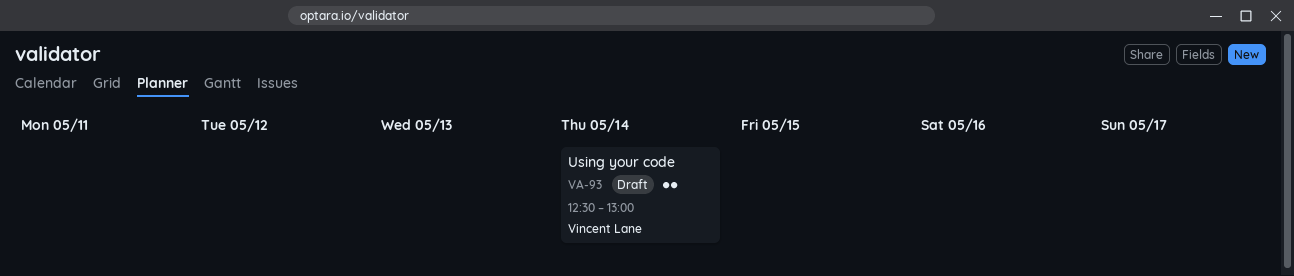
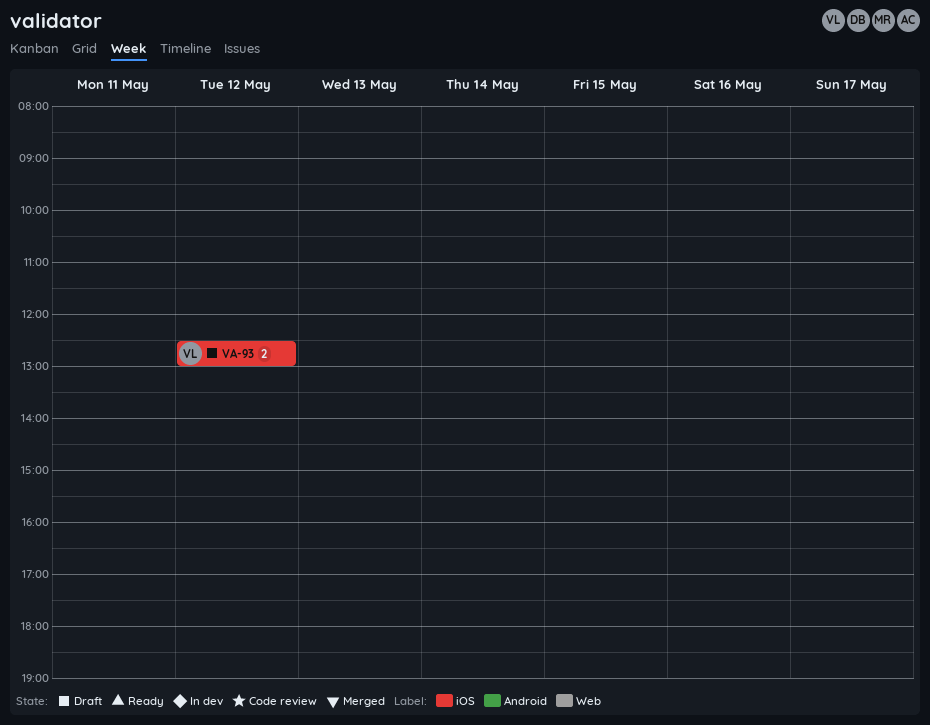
VA-93, day: May 14 -> May 12

